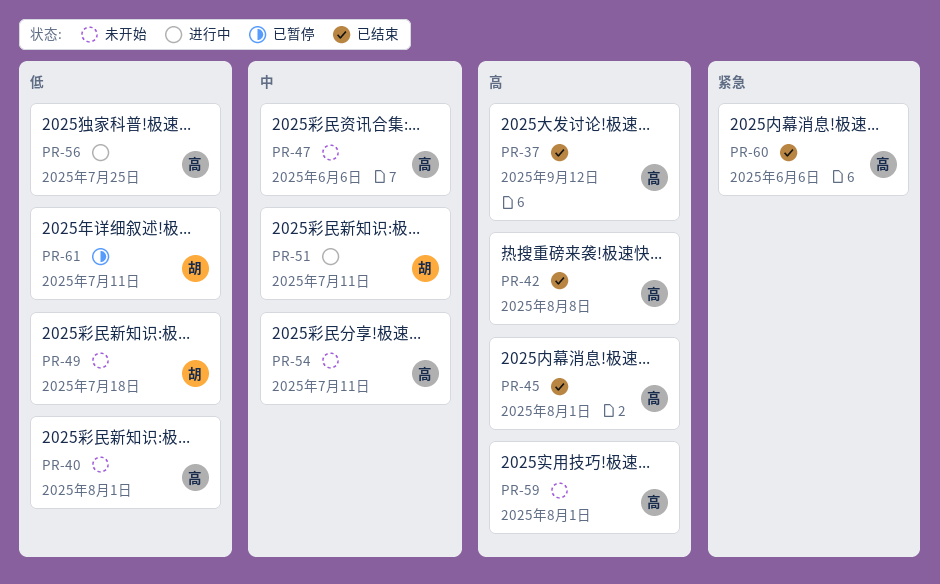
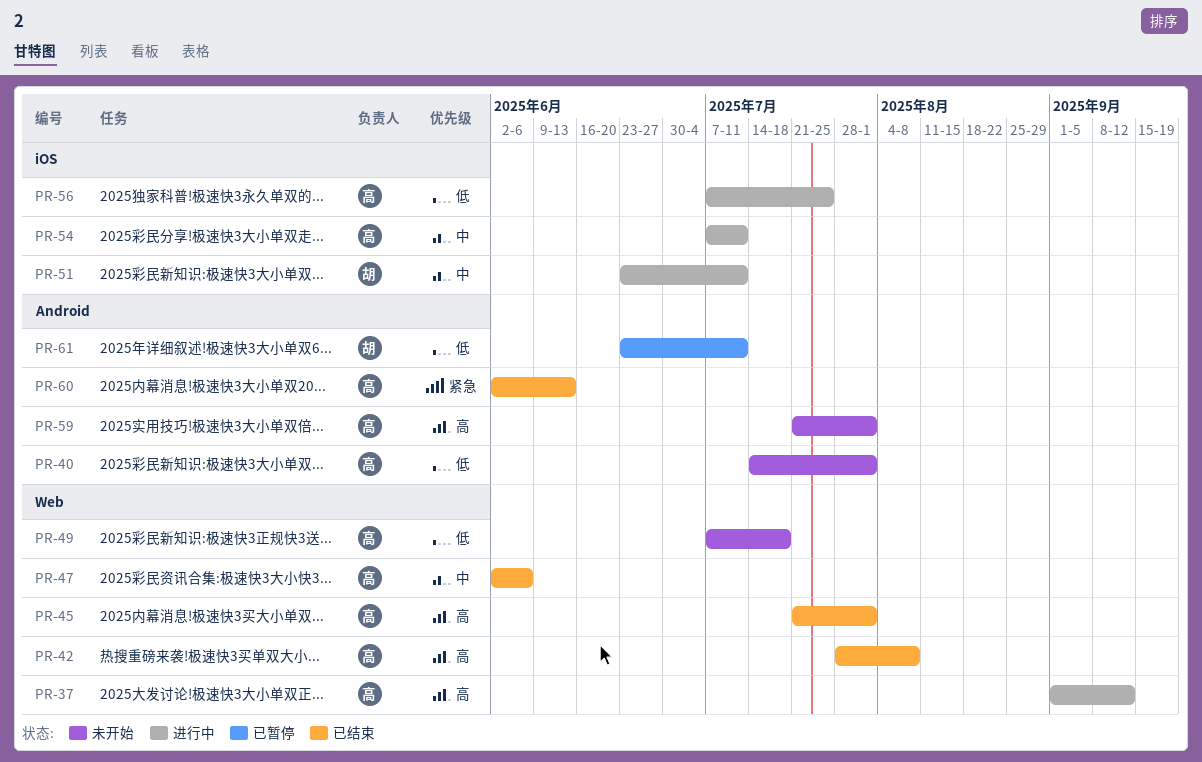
PR-37, status: 已结束 -> 进行中
PR-47, status: 未开始 -> 已结束
PR-49, owner: 胡 -> 高
PR-54, status: 未开始 -> 进行中
PR-60, due: Jun 6 -> Jun 13

